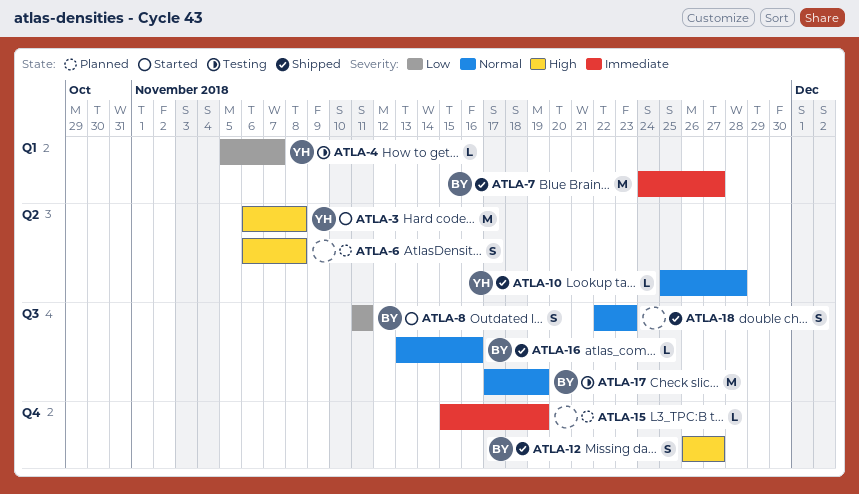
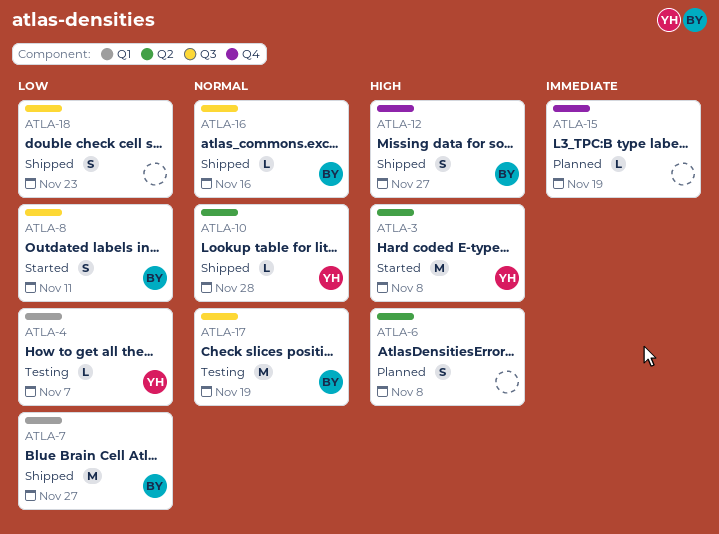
ATLA-7, priority: Immediate -> Low
ATLA-18, priority: Normal -> Low

